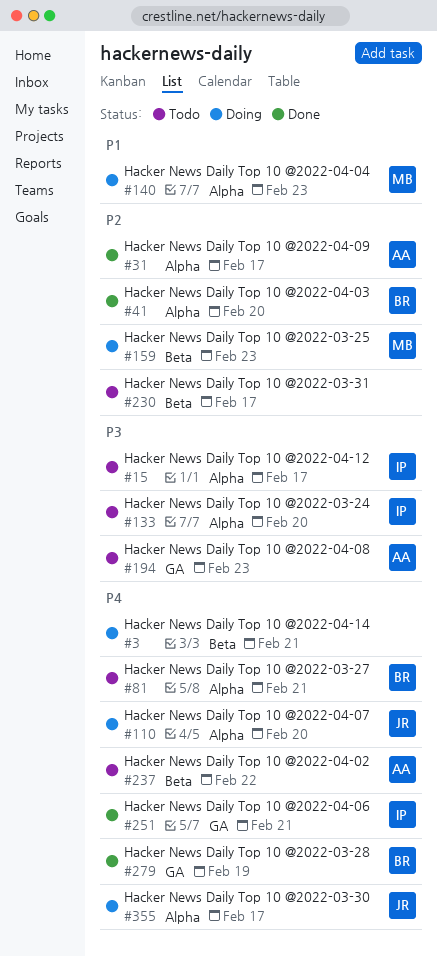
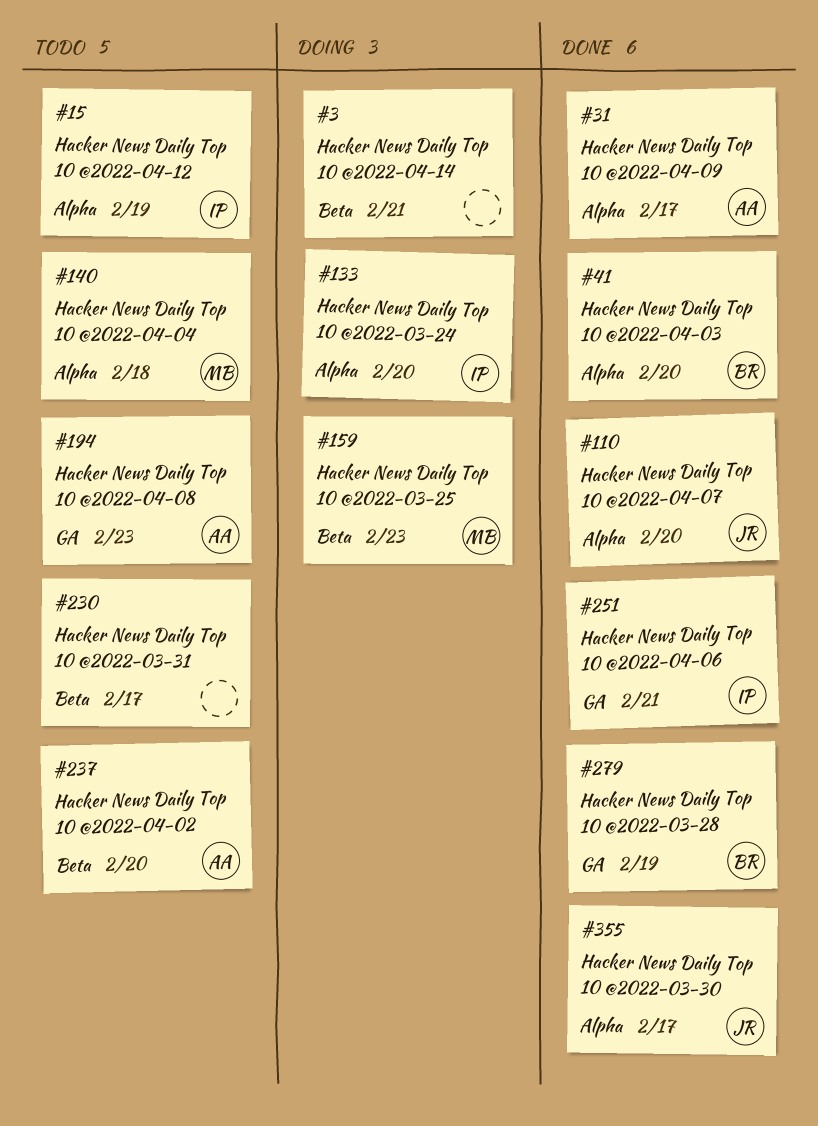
#15, due: Feb 17 -> Feb 19
#81: present -> none
#110, status: Doing -> Done
#133, status: Todo -> Doing
#140, status: Doing -> Todo
#140, due: Feb 23 -> Feb 18
#237, due: Feb 22 -> Feb 20
#355, status: Doing -> Done

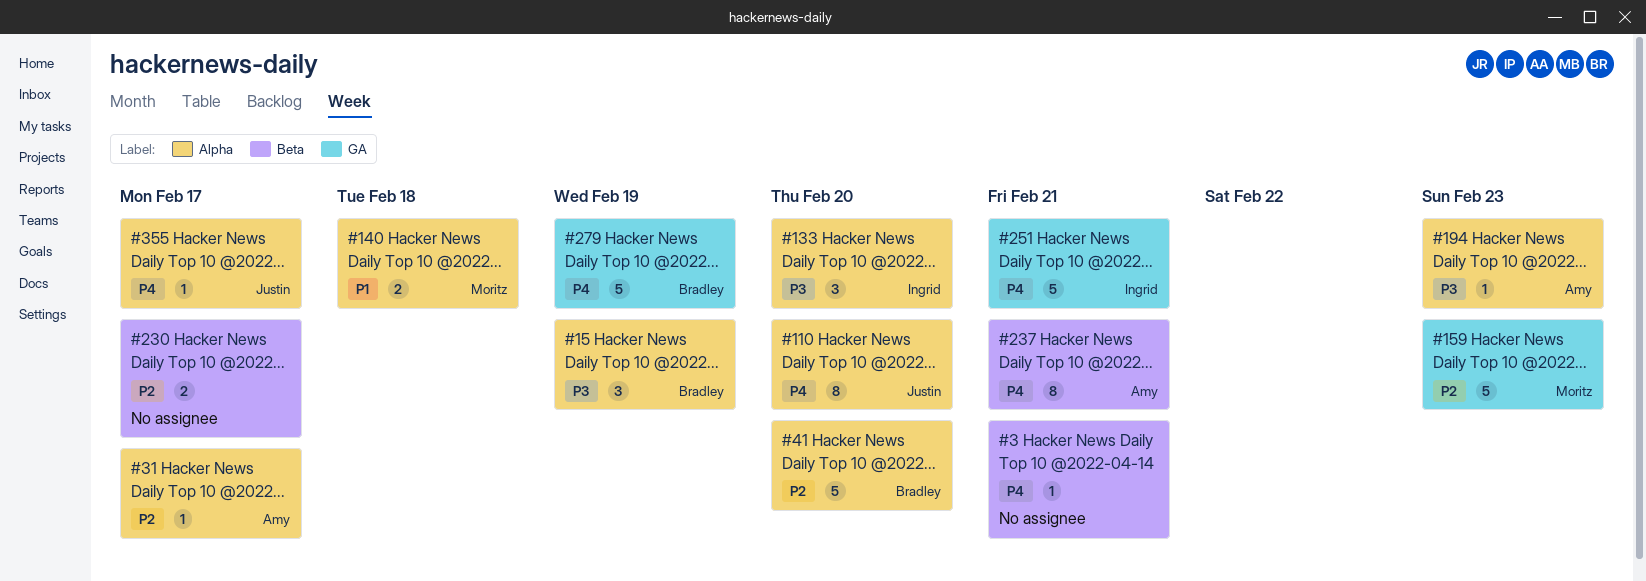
#15, owner: Ingrid -> Bradley
#159, label: Beta -> GA
#194, label: GA -> Alpha
#237, due: Feb 20 -> Feb 21

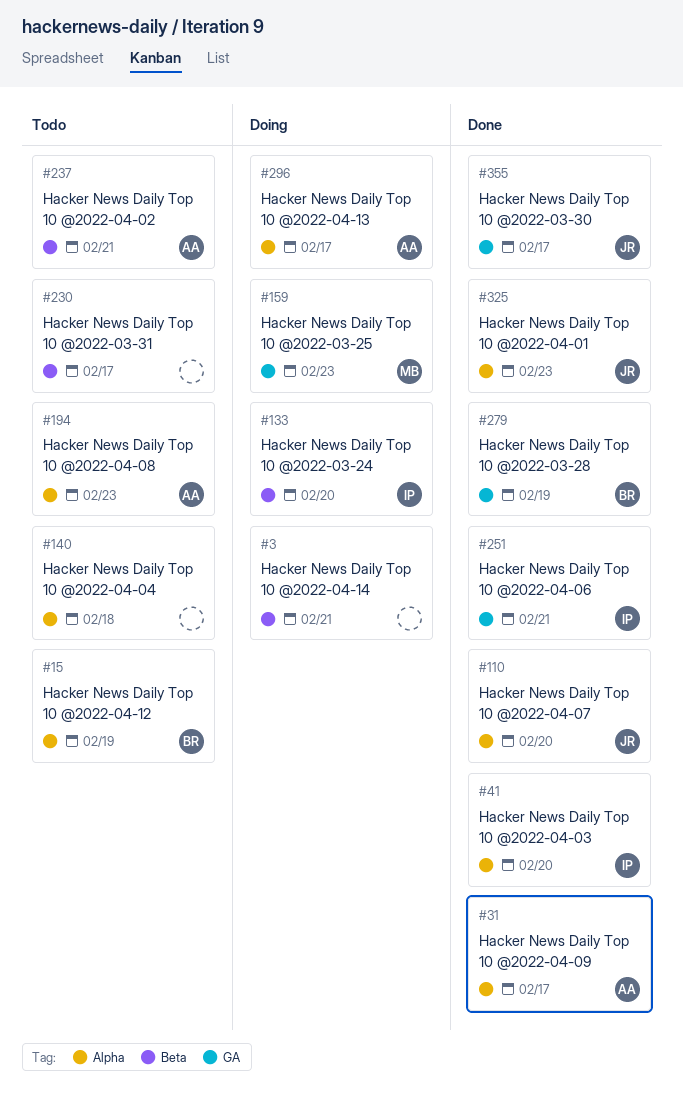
#41, owner: Bradley -> Ingrid
#133, label: Alpha -> Beta
#140, owner: Moritz -> none
#296: none -> present
#325: none -> present
#355, label: Alpha -> GA

